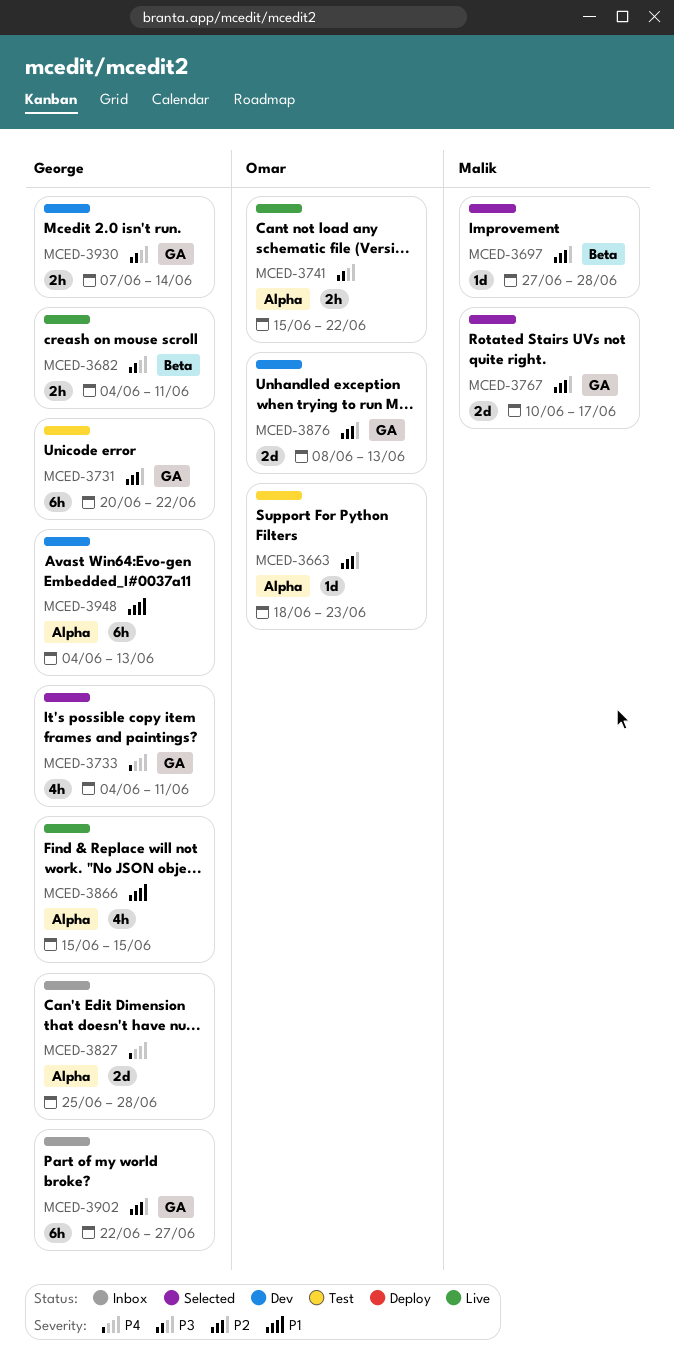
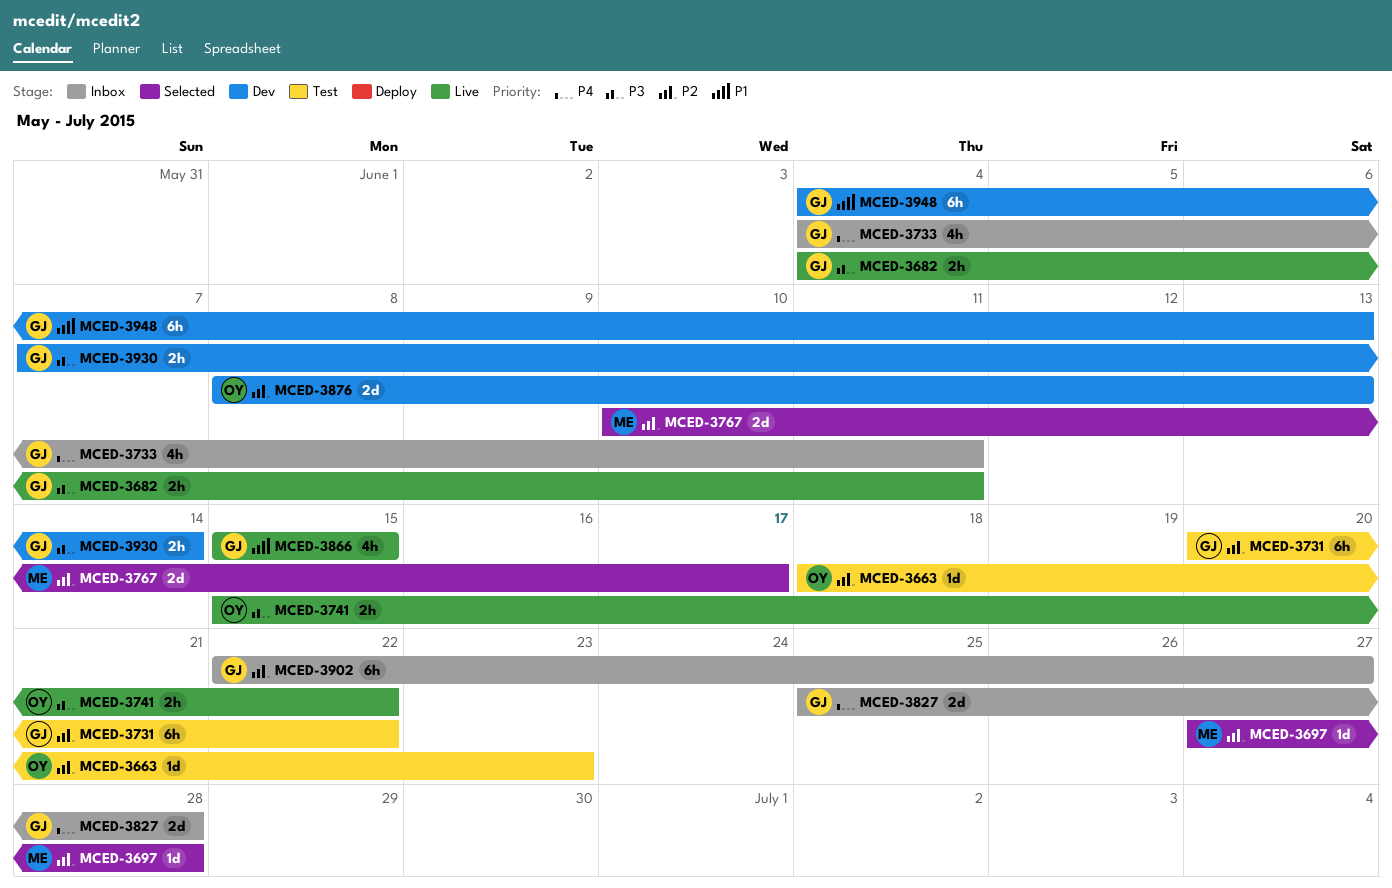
MCED-3733, status: Selected -> Inbox

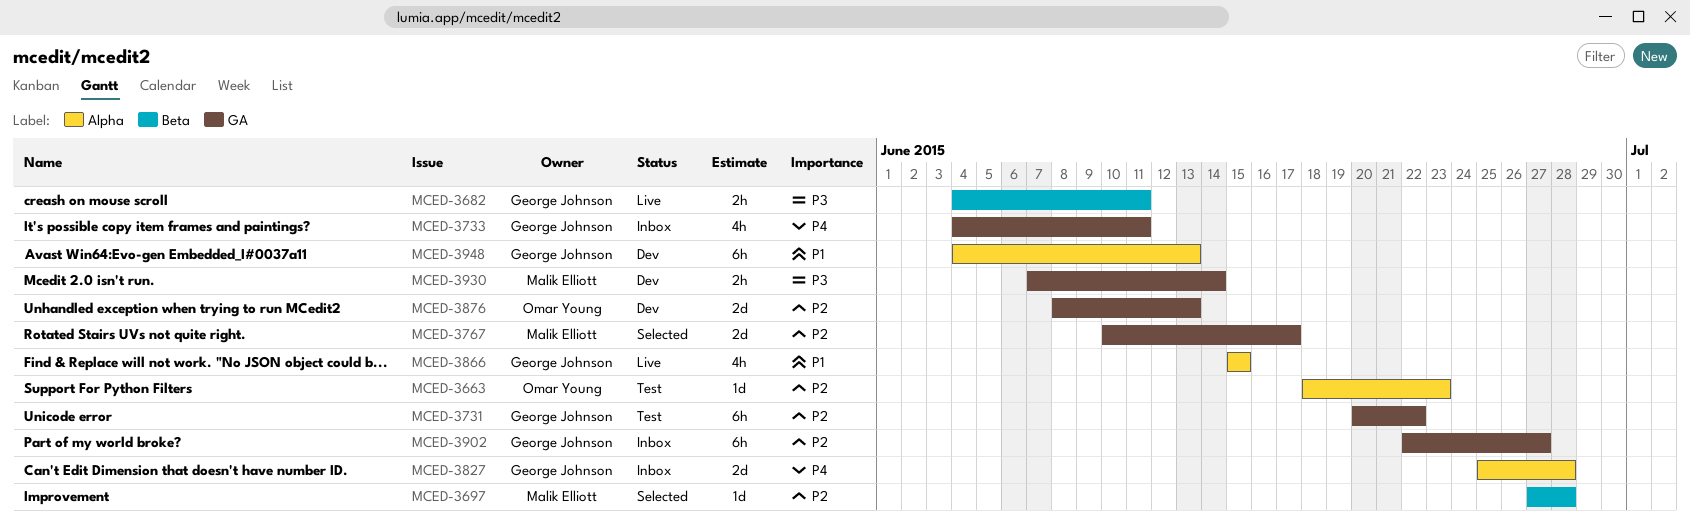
MCED-3741: present -> none
MCED-3930, owner: George Johnson -> Malik Elliott

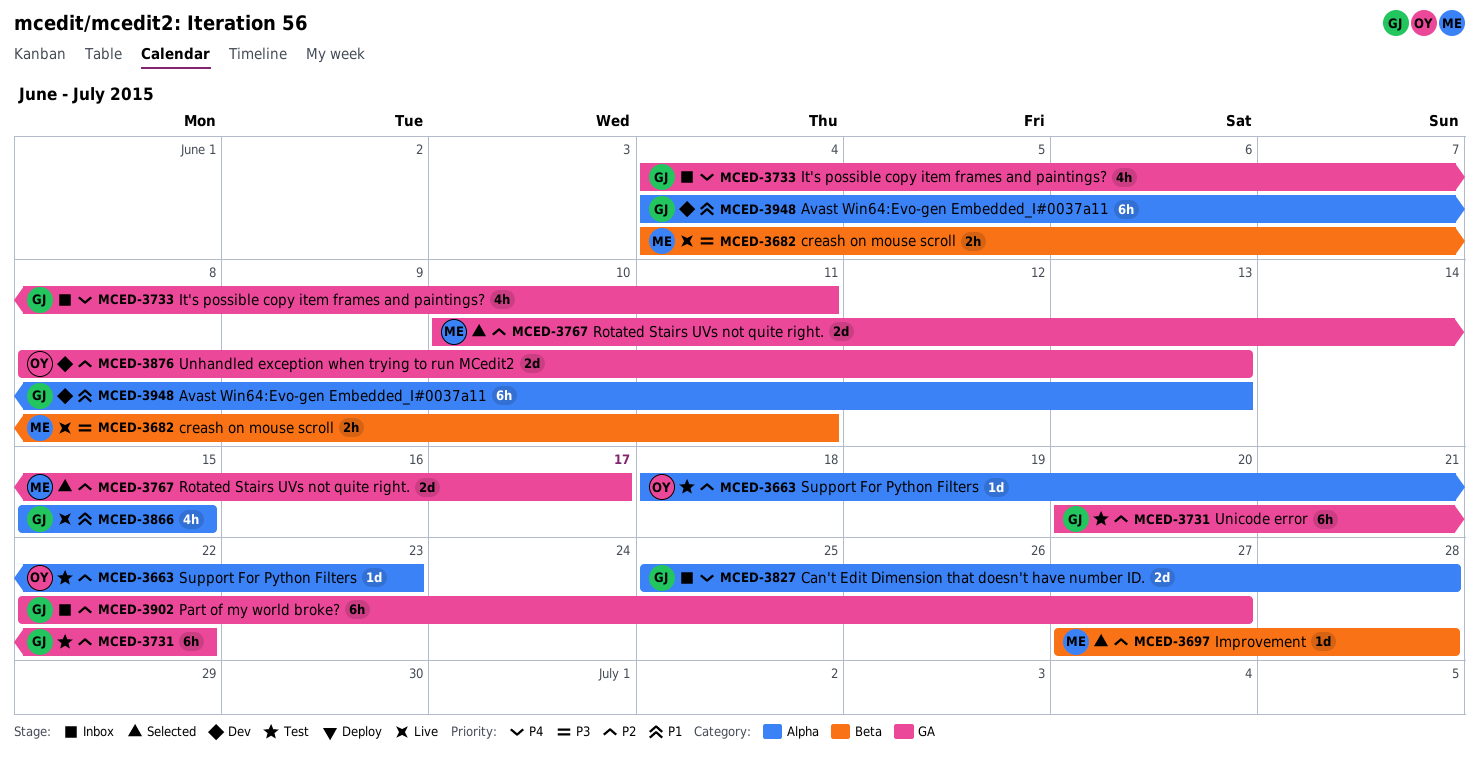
MCED-3682, owner: George Johnson -> Malik Elliott
MCED-3930: present -> none

